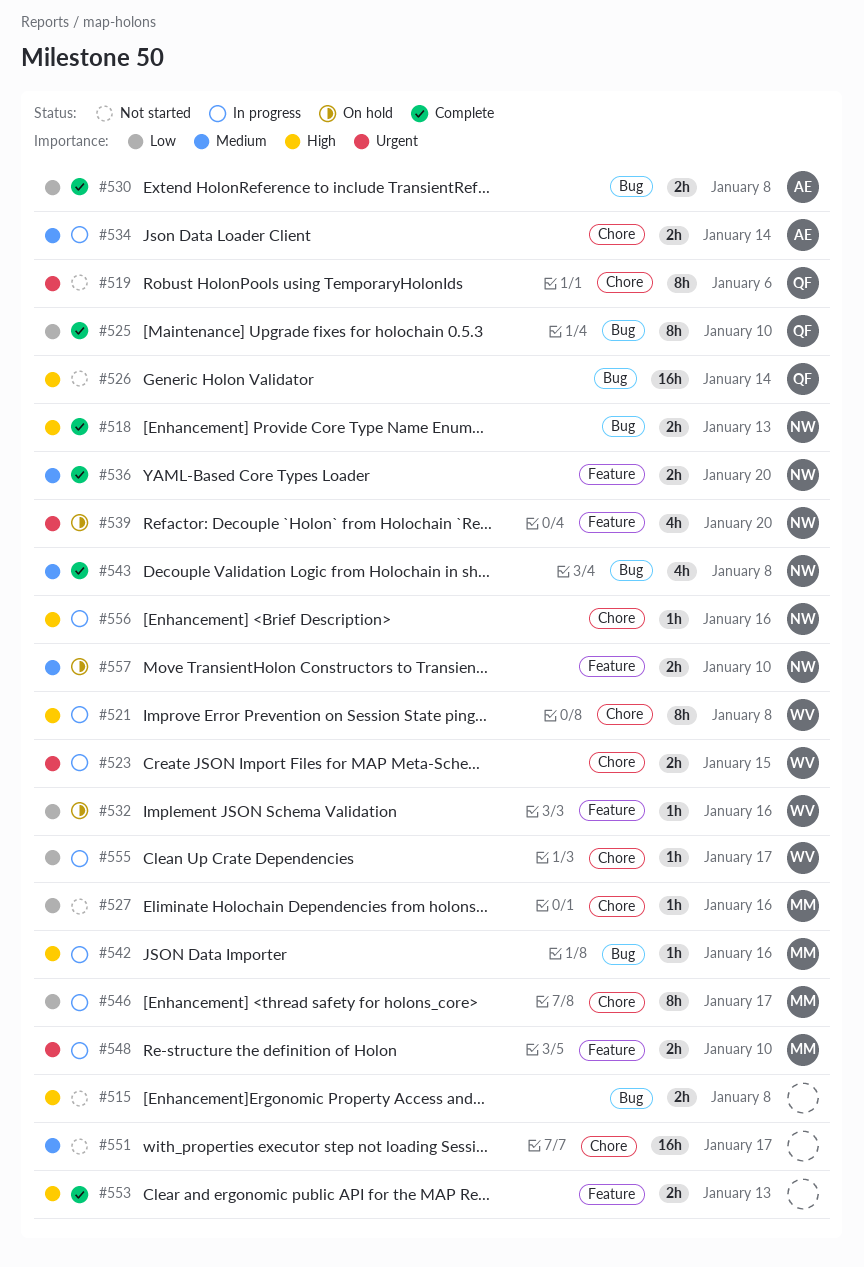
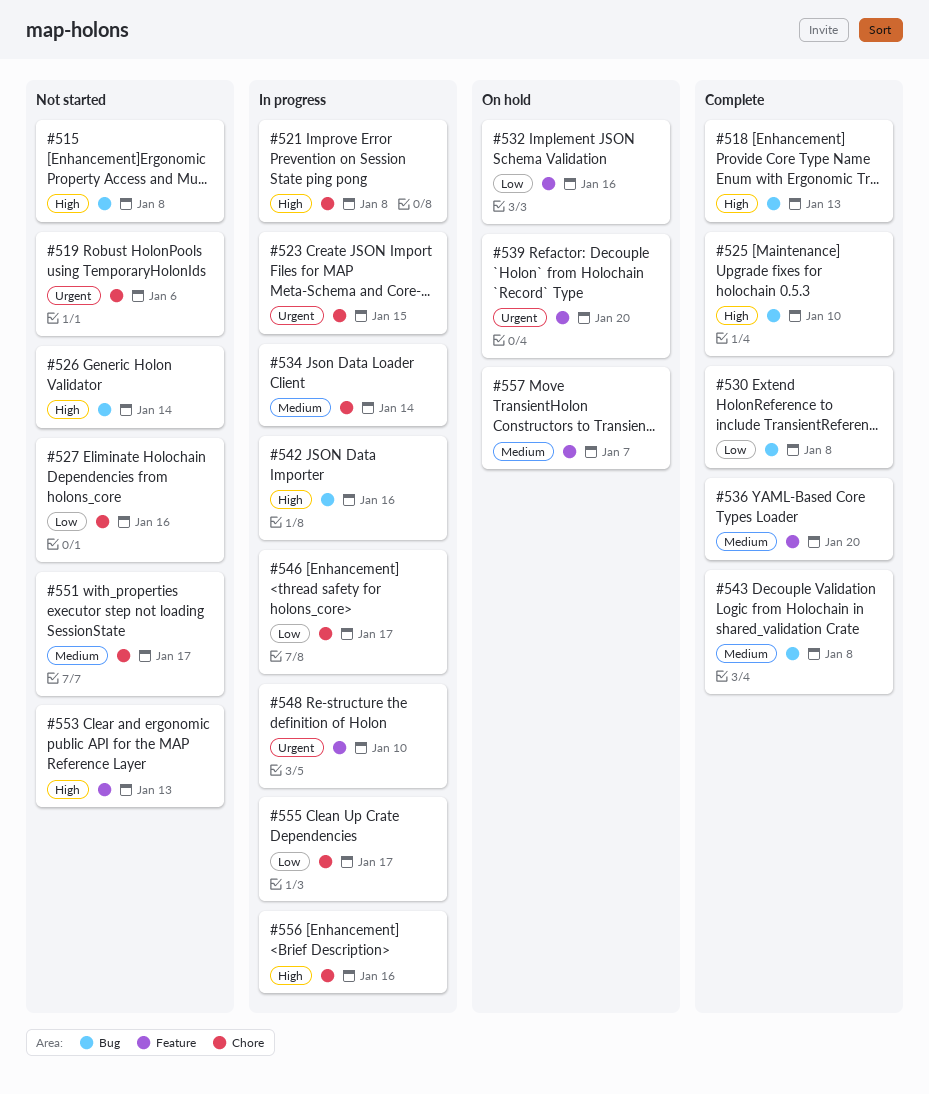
#525, priority: Low -> High
#553, status: Complete -> Not started
#557, due: Jan 10 -> Jan 7

